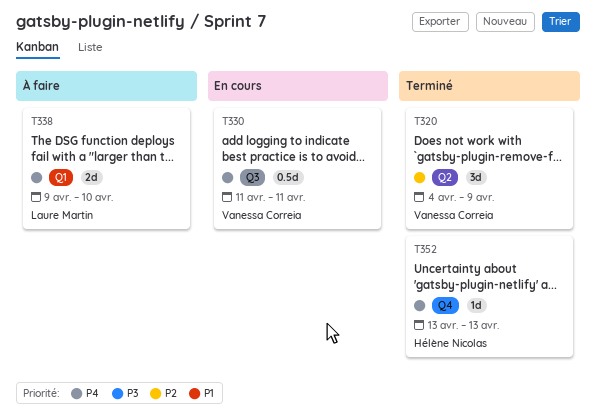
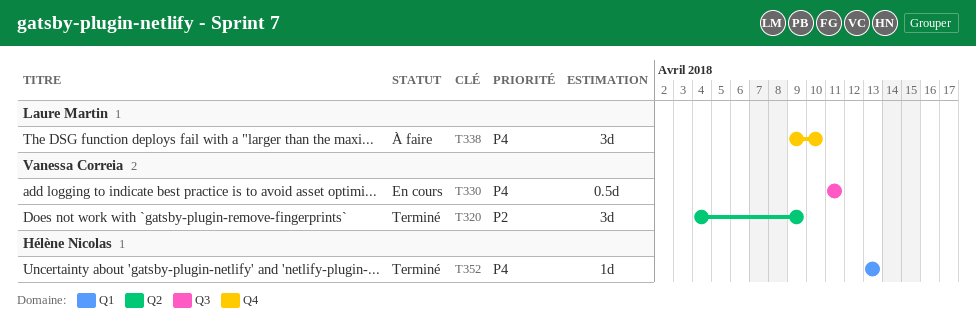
T338, label: Q1 -> Q4
T338, estimate: 2d -> 3d
T352, label: Q4 -> Q1

